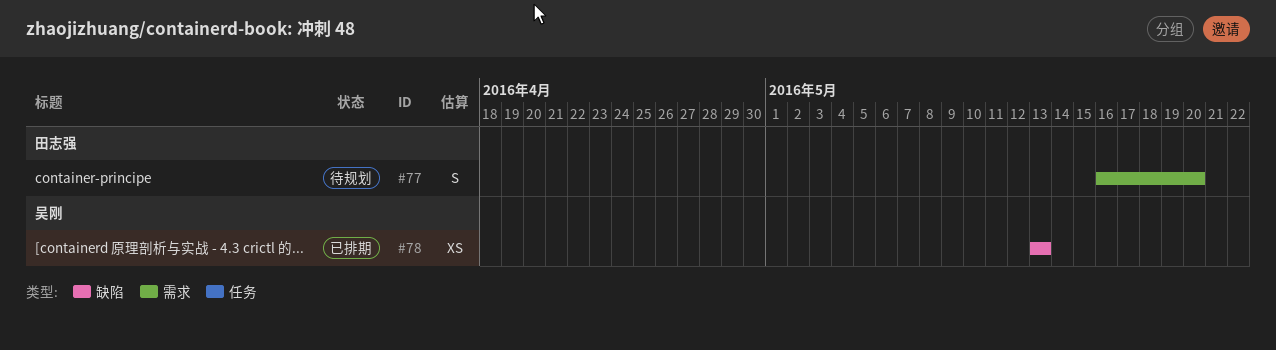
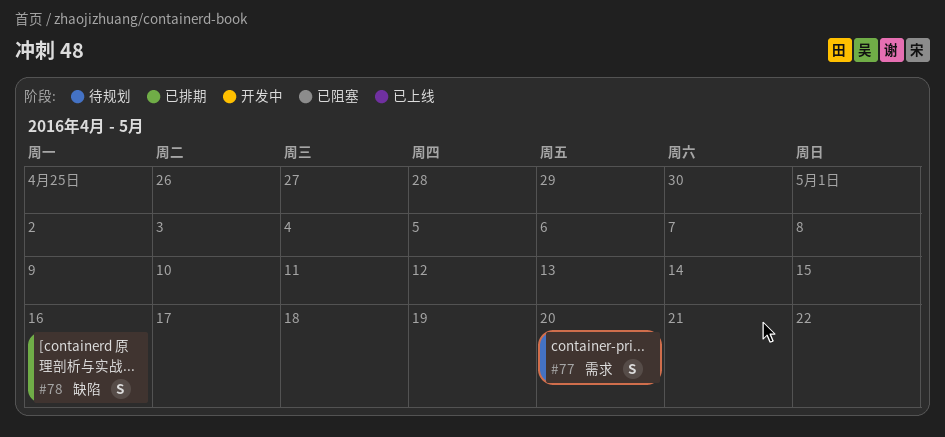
#78, estimate: XS -> S
#78, due: May 13 -> May 16

